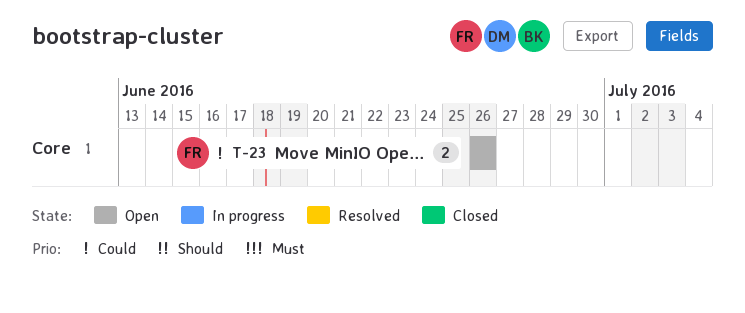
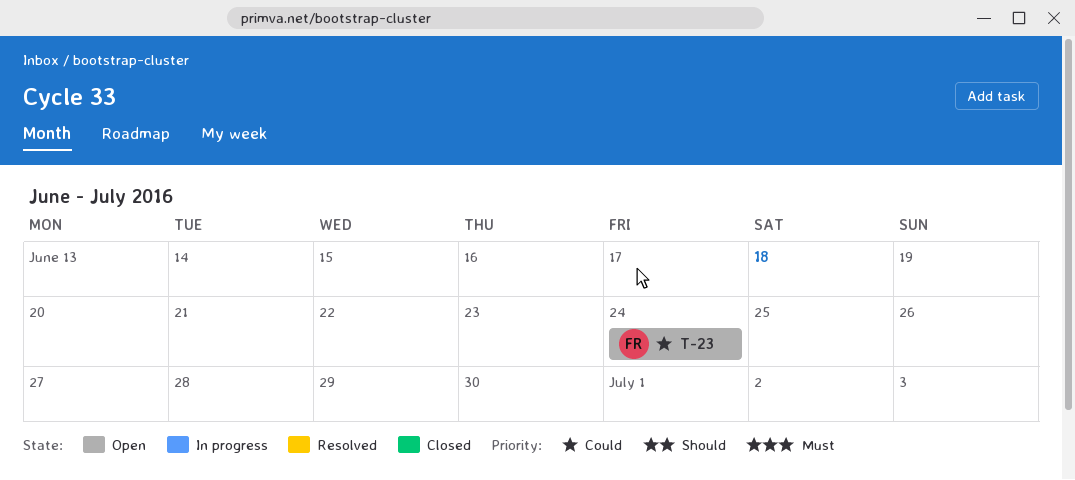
T-23, start: Jun 26 -> Jun 24
T-23, due: Jun 26 -> Jun 24

